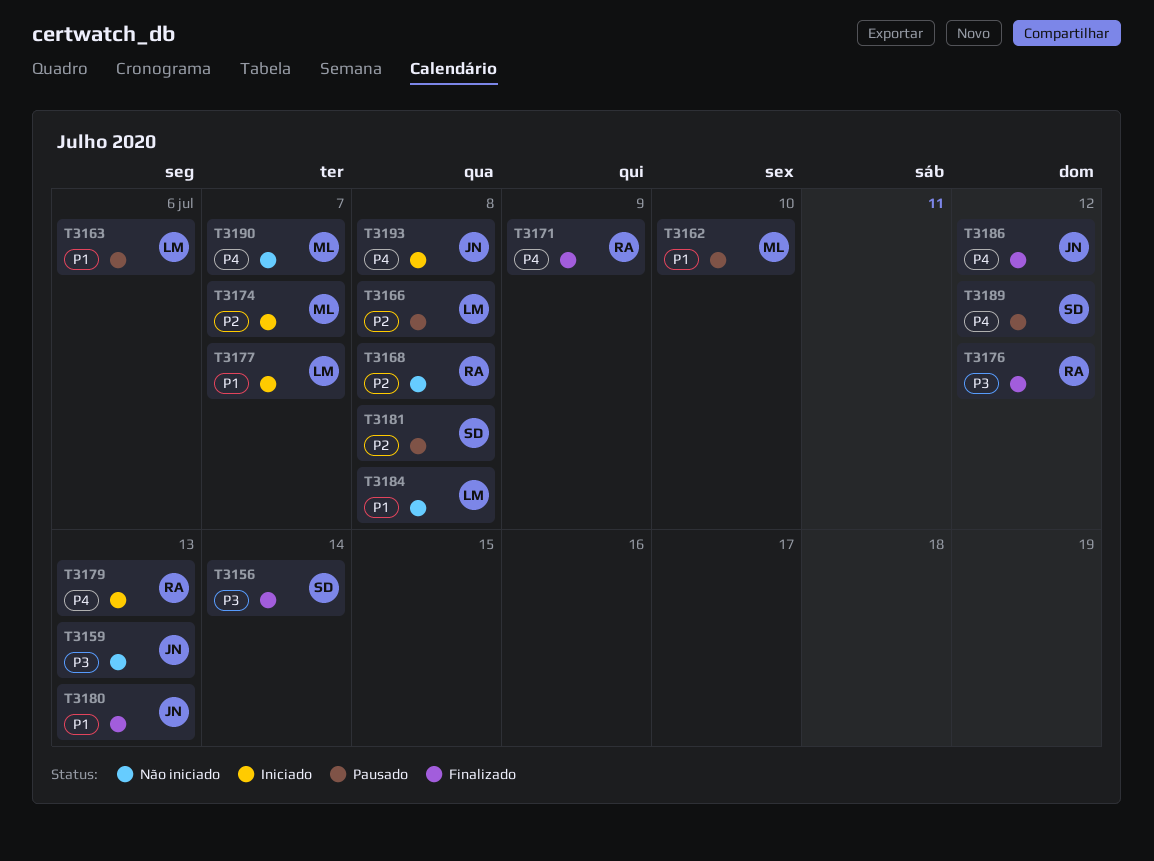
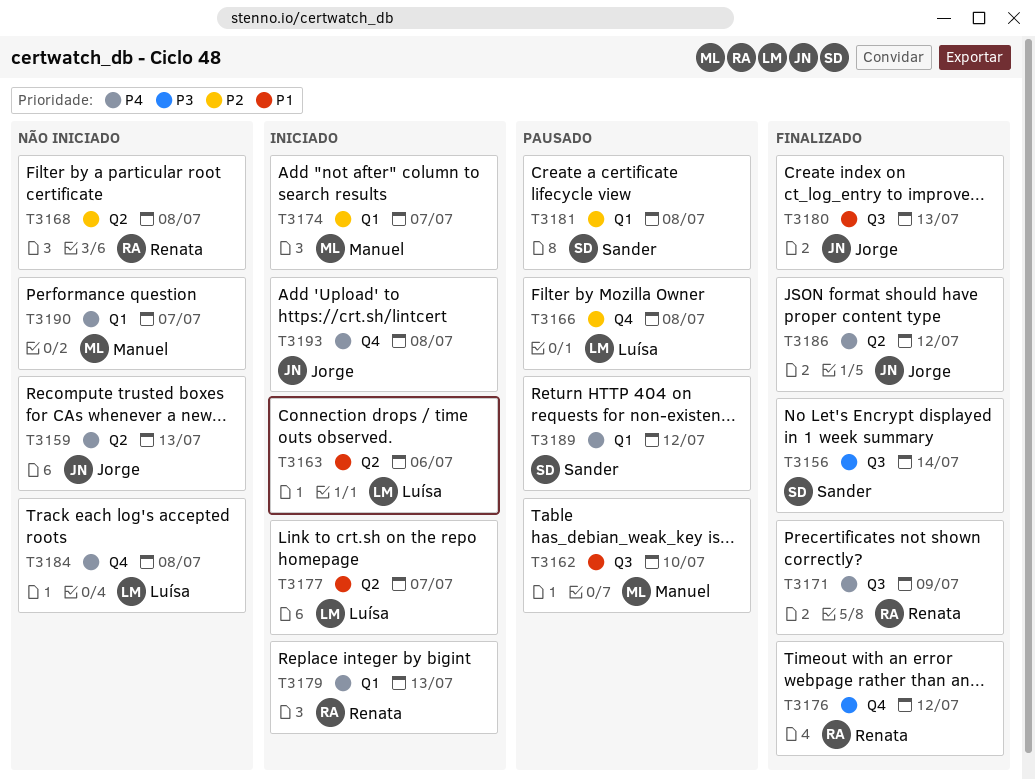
T3159, priority: P3 -> P4
T3163, status: Pausado -> Iniciado
T3184, priority: P1 -> P4

